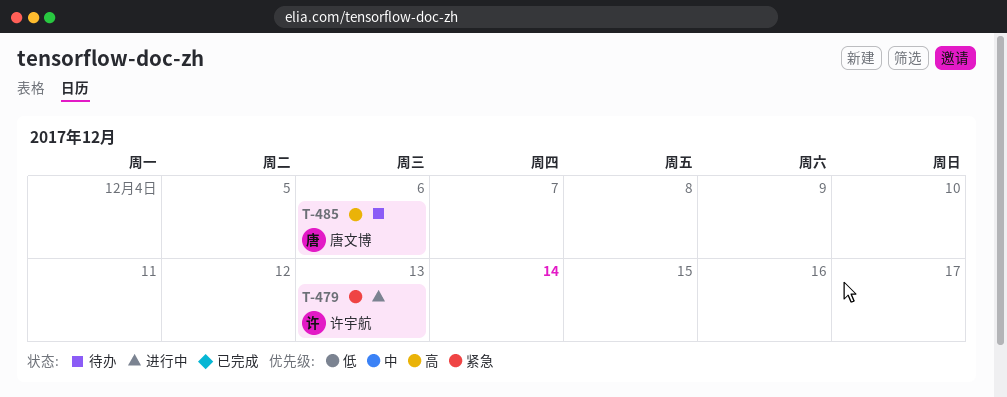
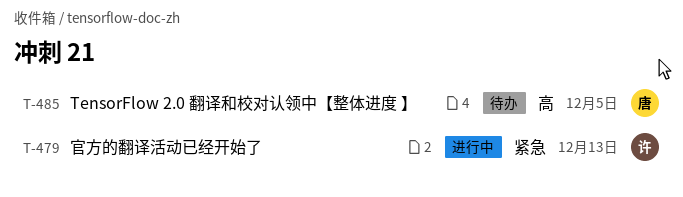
T-485, due: Dec 6 -> Dec 5

